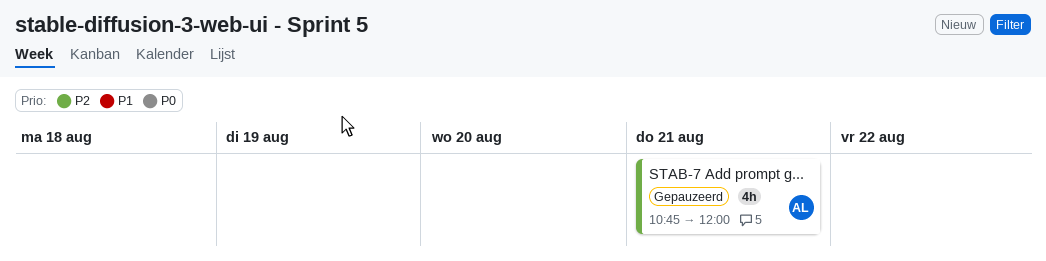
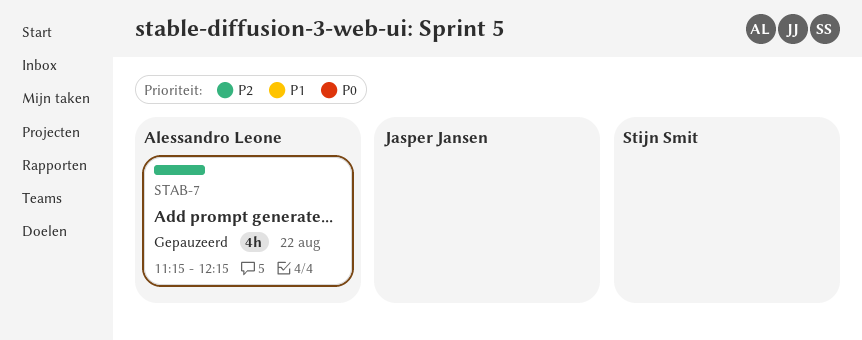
STAB-7, day: Aug 21 -> Aug 22
STAB-7, begins: 10:45 -> 11:15
STAB-7, ends: 12:00 -> 12:15

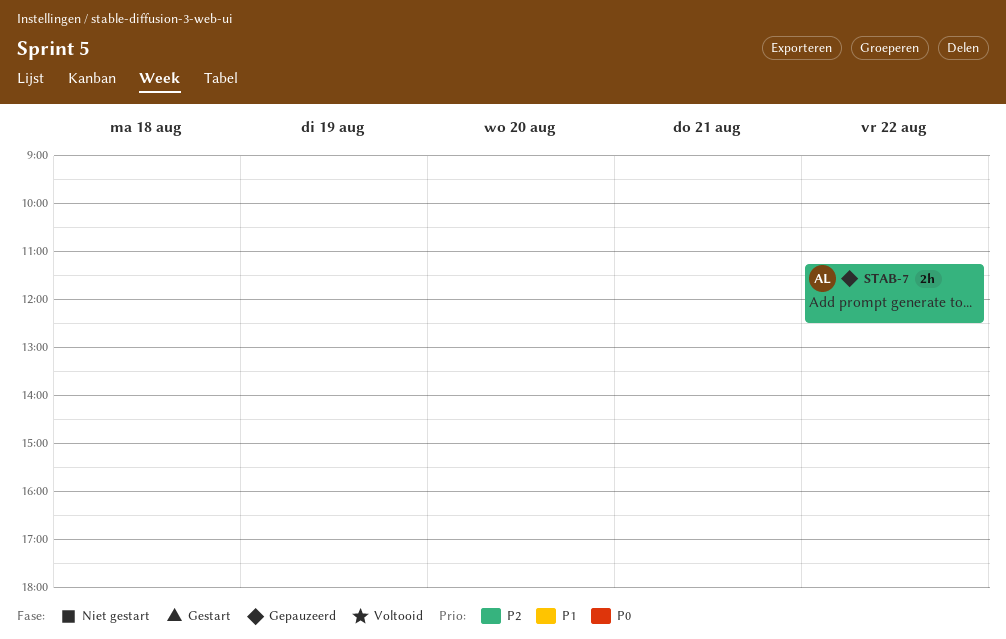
STAB-7, estimate: 4h -> 2h
STAB-7, ends: 12:15 -> 12:30

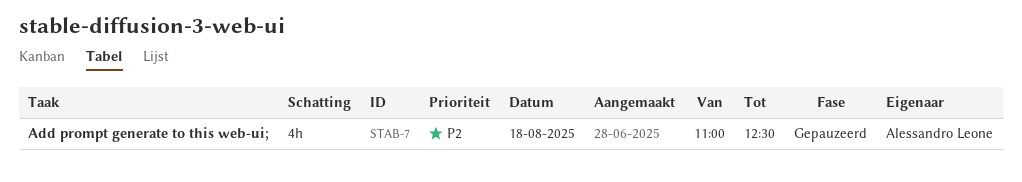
STAB-7, estimate: 2h -> 4h
STAB-7, day: Aug 22 -> Aug 18
STAB-7, begins: 11:15 -> 11:00

